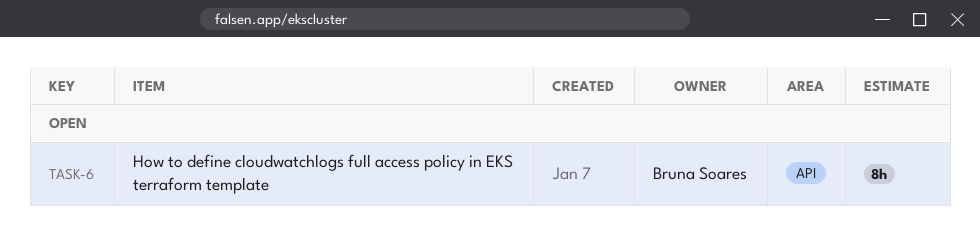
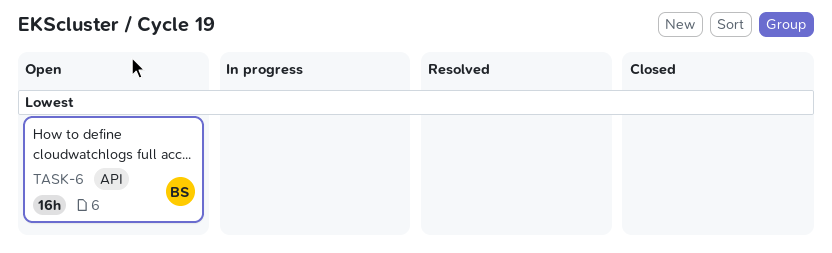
TASK-6, estimate: 8h -> 16h

